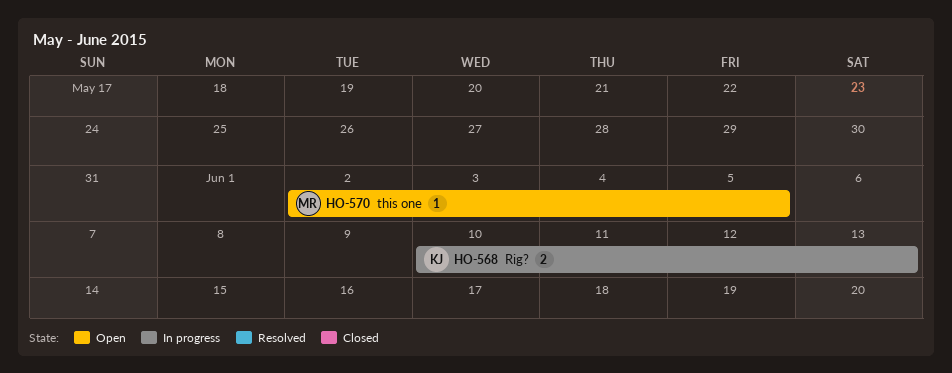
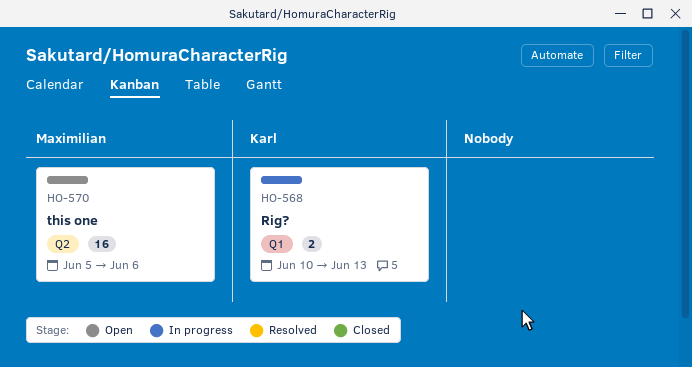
HO-570, estimate: 1 -> 16
HO-570, start: Jun 2 -> Jun 5
HO-570, due: Jun 5 -> Jun 6

